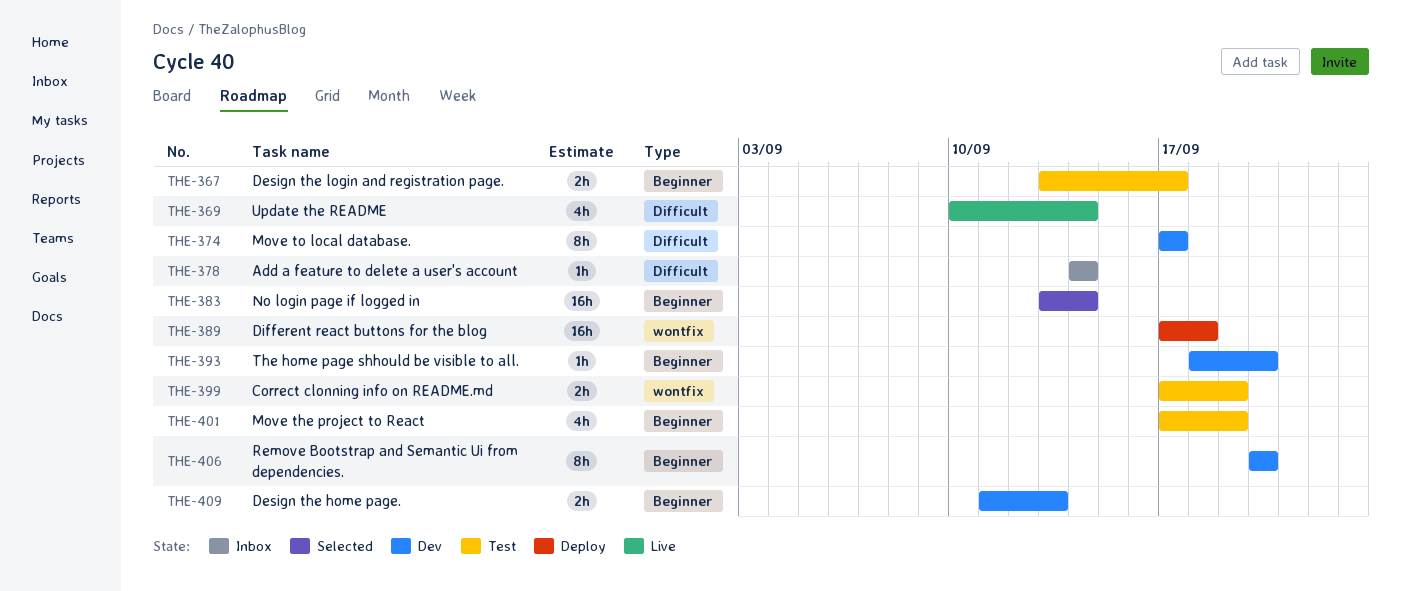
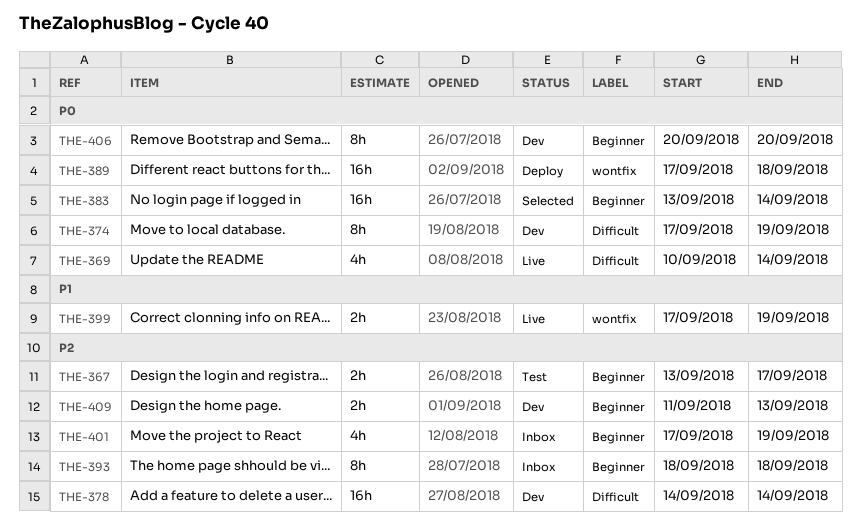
THE-374, due: Sep 17 -> Sep 19
THE-378, status: Inbox -> Dev
THE-378, estimate: 1h -> 16h
THE-393, status: Dev -> Inbox
THE-393, estimate: 1h -> 8h
THE-393, due: Sep 20 -> Sep 18
THE-399, status: Test -> Live
THE-401, status: Test -> Inbox

